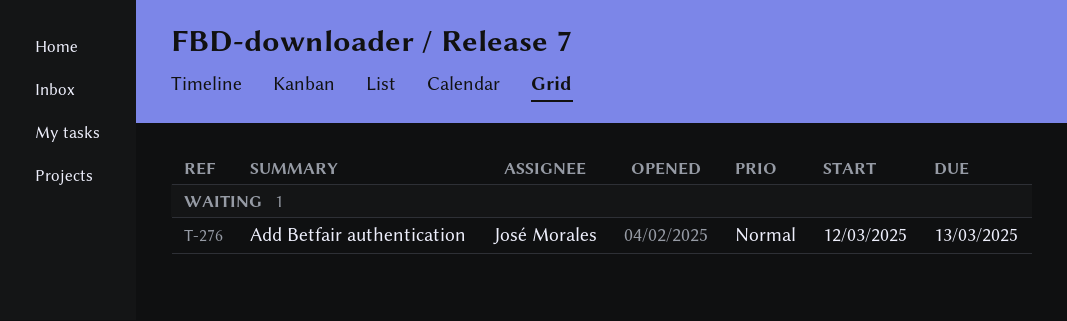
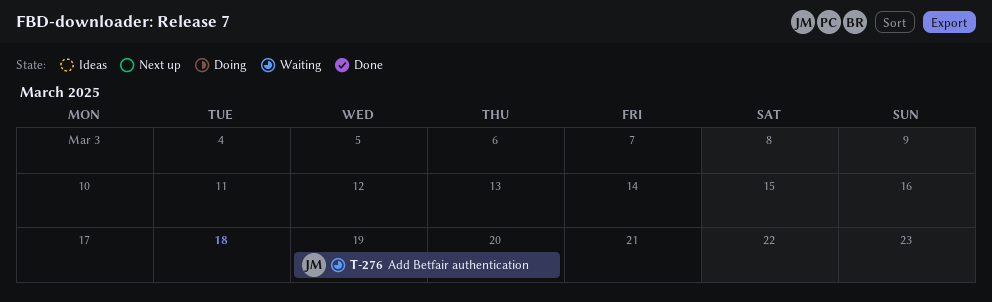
T-276, start: Mar 12 -> Mar 19
T-276, due: Mar 13 -> Mar 20

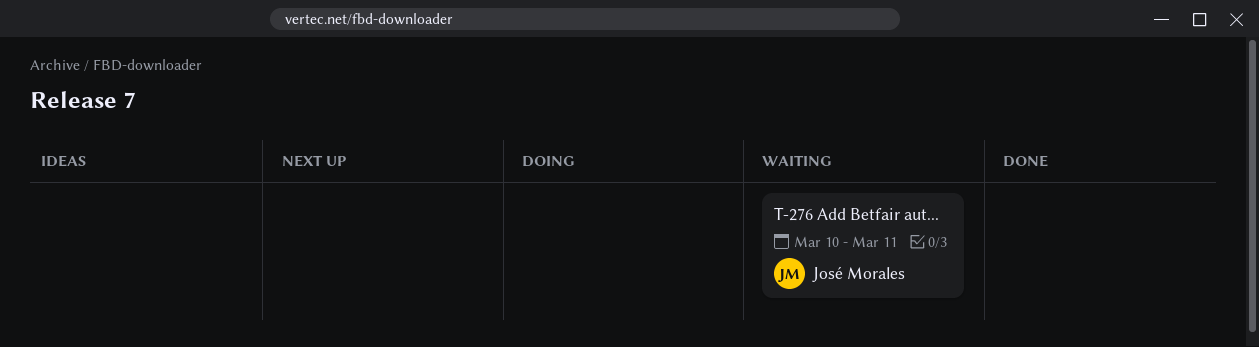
T-276, start: Mar 19 -> Mar 10
T-276, due: Mar 20 -> Mar 11

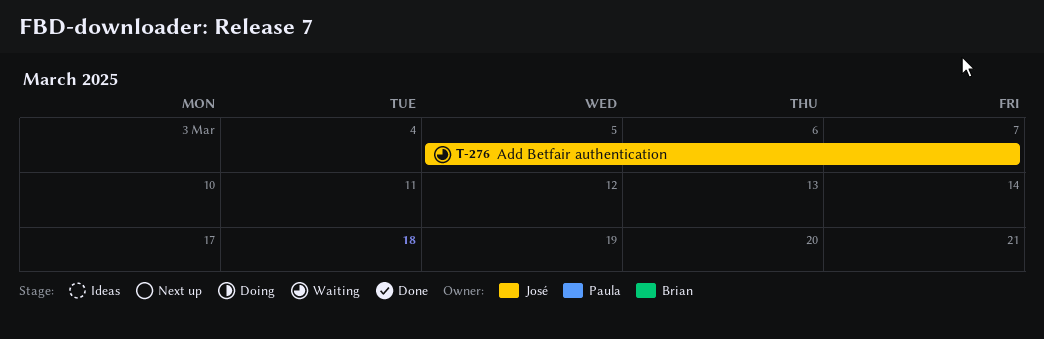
T-276, start: Mar 10 -> Mar 5
T-276, due: Mar 11 -> Mar 7

